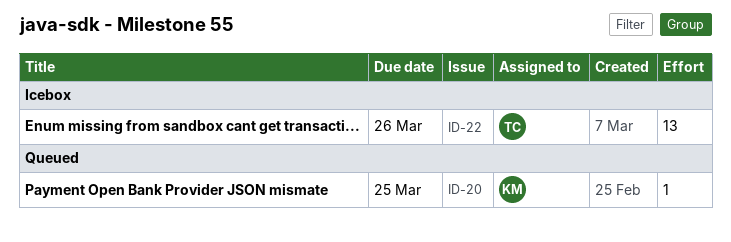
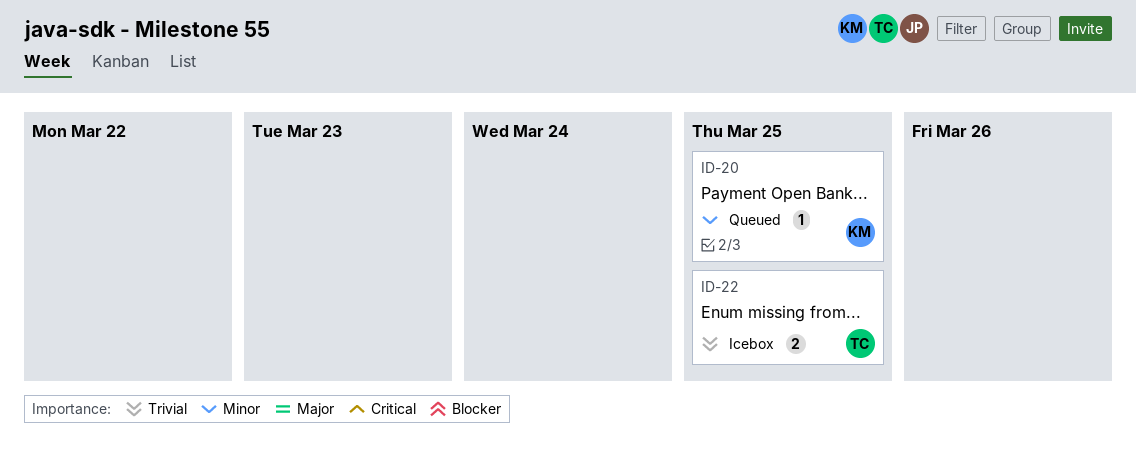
ID-22, estimate: 13 -> 2
ID-22, due: Mar 26 -> Mar 25

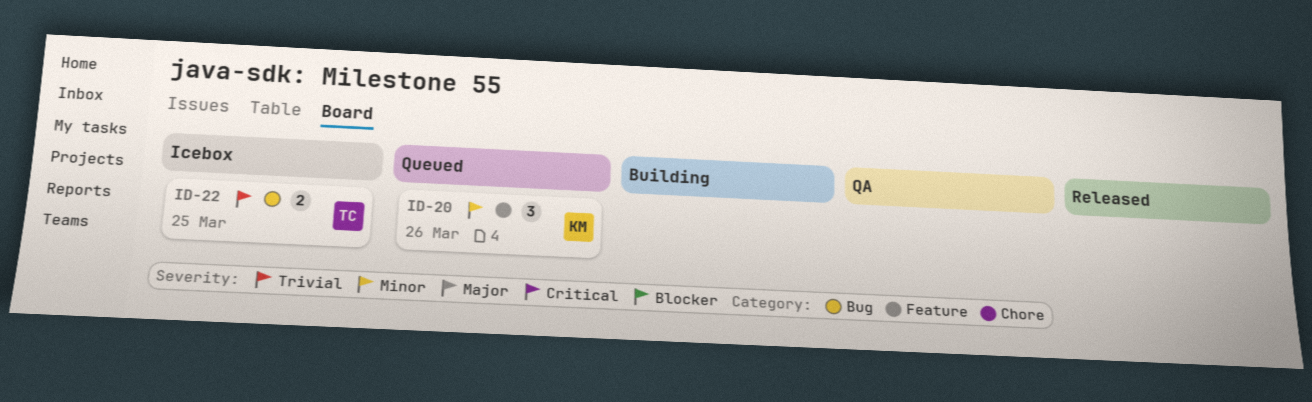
ID-20, estimate: 1 -> 3
ID-20, due: Mar 25 -> Mar 26

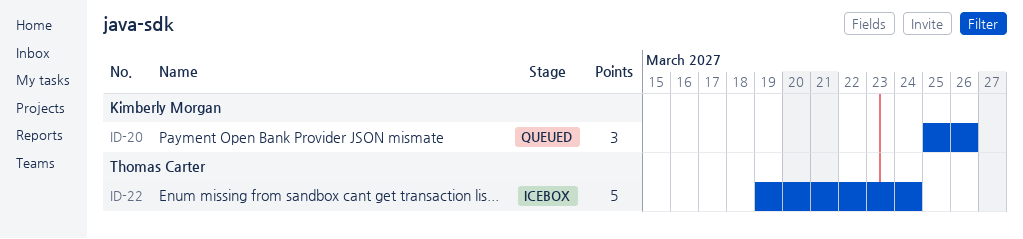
ID-22, estimate: 2 -> 5
ID-22, due: Mar 25 -> Mar 24

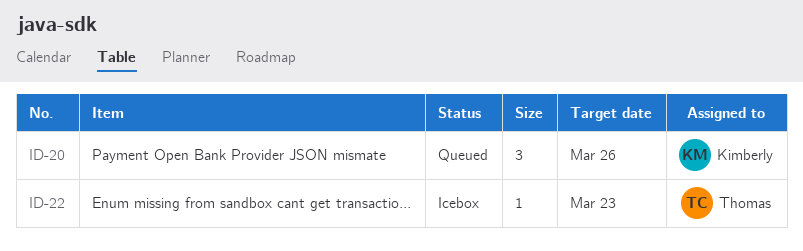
ID-22, estimate: 5 -> 1
ID-22, due: Mar 24 -> Mar 23

